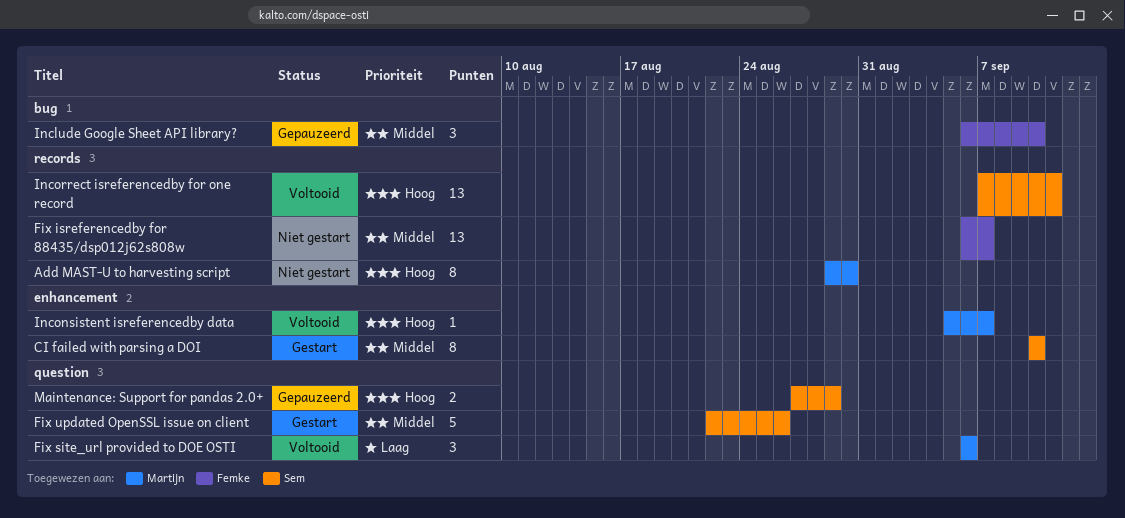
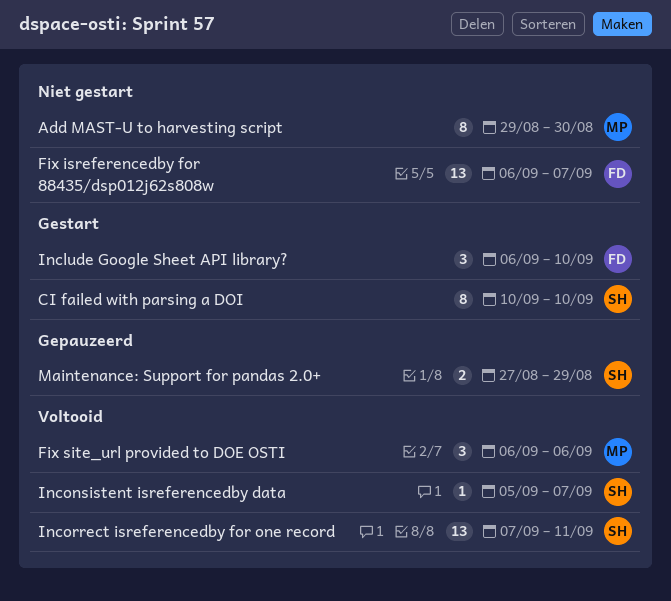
Fix updated OpenSSL issue on client: present -> none
Include Google Sheet API library?, status: Gepauzeerd -> Gestart
Inconsistent isreferencedby data, owner: Martijn -> Sem

